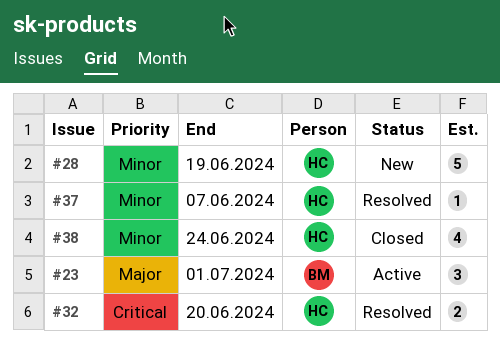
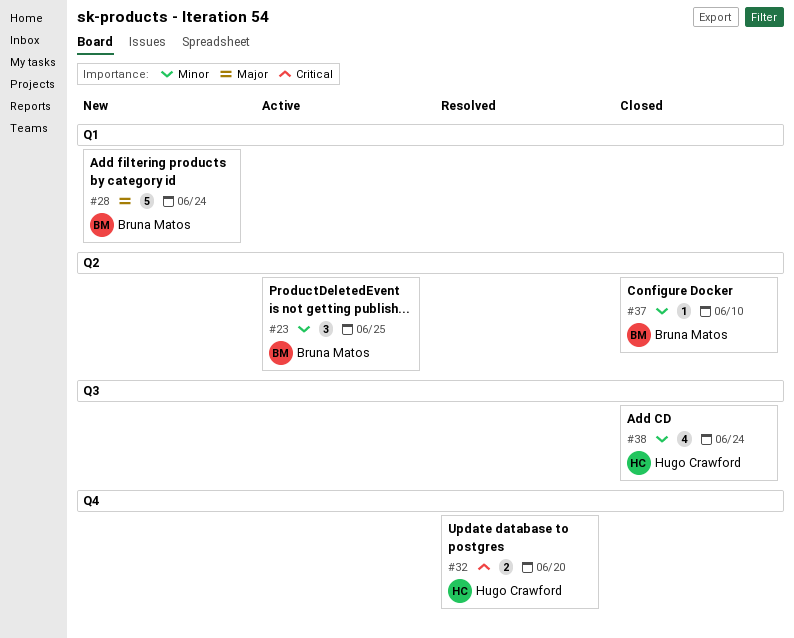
#23, priority: Major -> Minor
#23, due: Jul 1 -> Jun 25
#28, owner: Hugo Crawford -> Bruna Matos
#28, priority: Minor -> Major
#28, due: Jun 19 -> Jun 24
#37, status: Resolved -> Closed
#37, owner: Hugo Crawford -> Bruna Matos
#37, due: Jun 7 -> Jun 10

